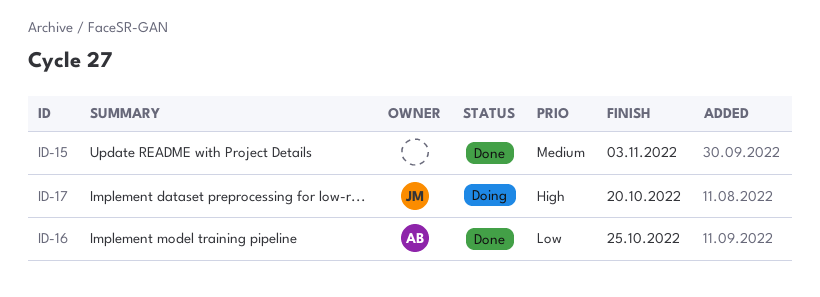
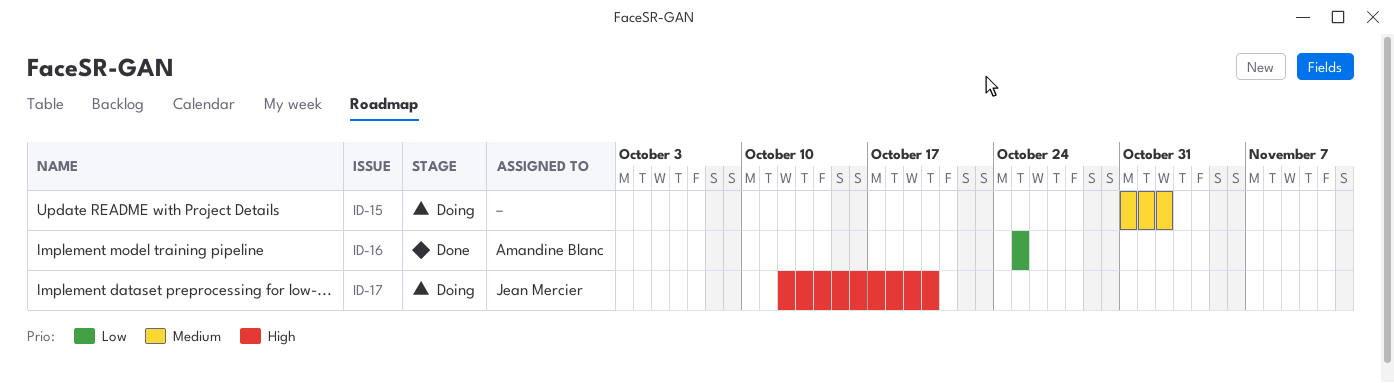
ID-15, status: Done -> Doing
ID-15, due: Nov 3 -> Nov 2

